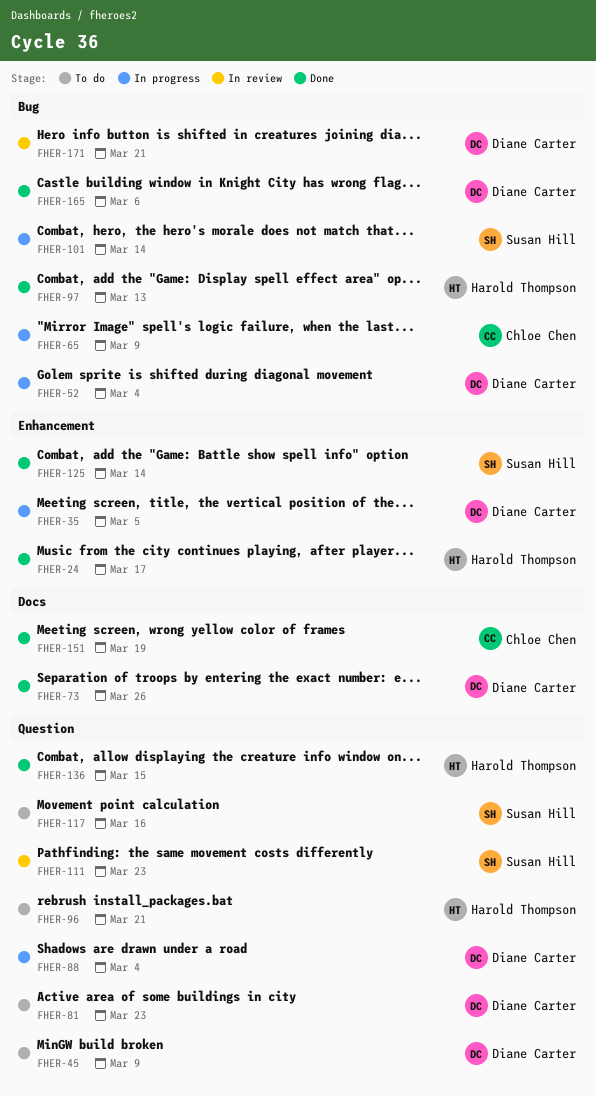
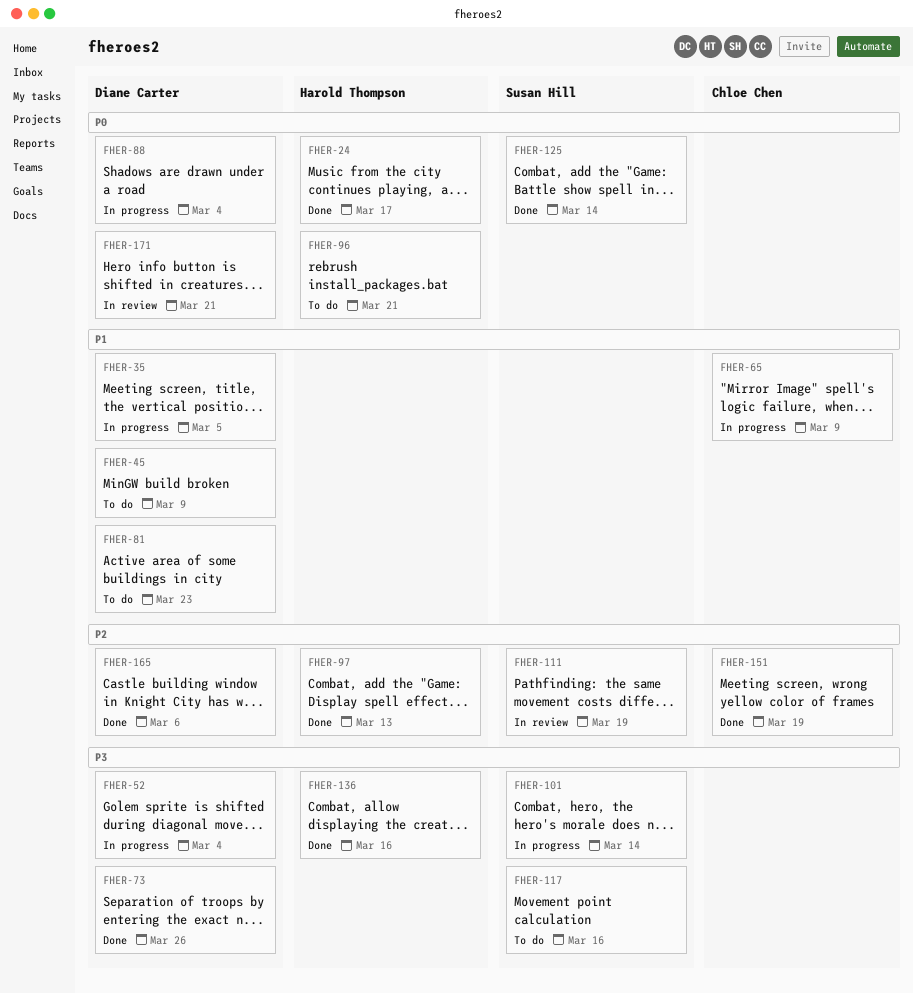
FHER-111, due: Mar 23 -> Mar 19
FHER-136, due: Mar 15 -> Mar 16

